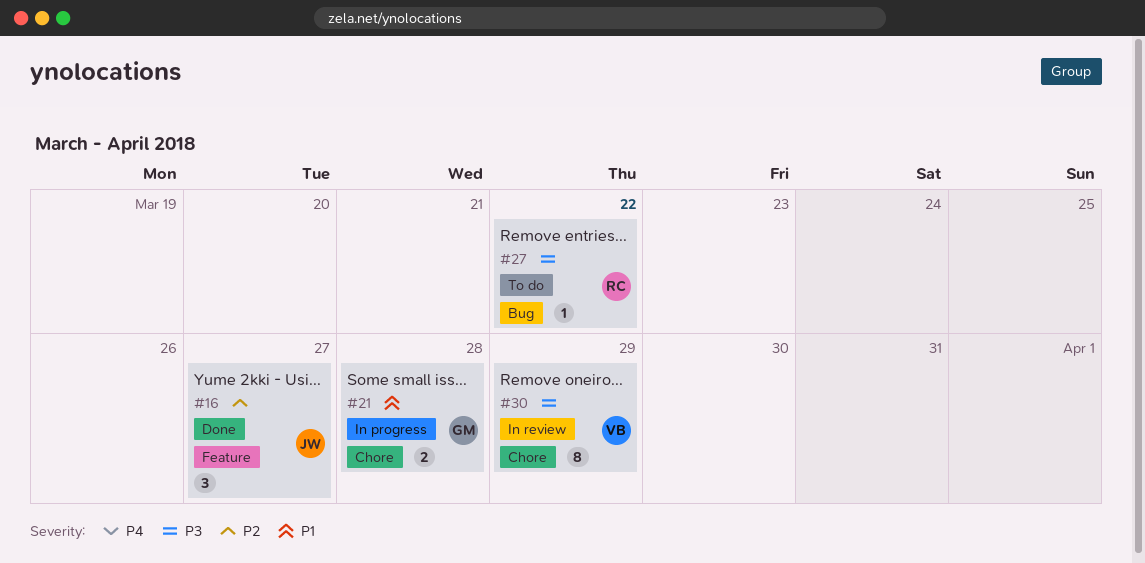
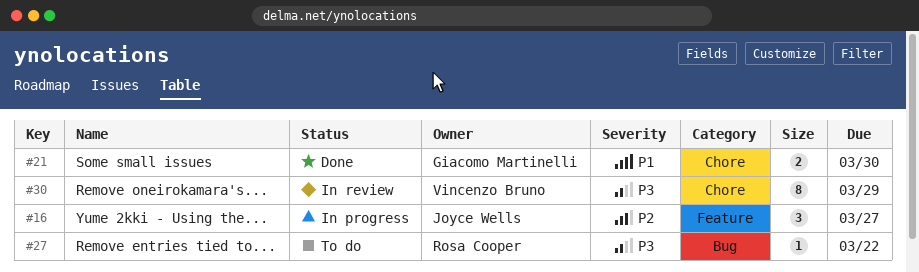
#16, status: Done -> In progress
#21, status: In progress -> Done
#21, due: Mar 28 -> Mar 30

